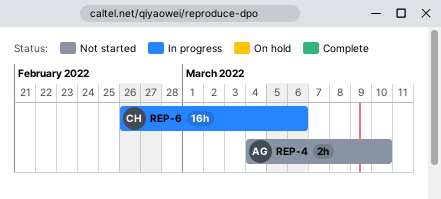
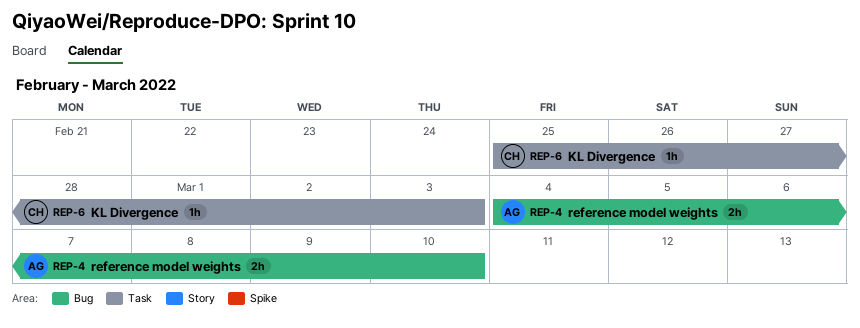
REP-6, estimate: 16h -> 1h
REP-6, start: Feb 26 -> Feb 25
REP-6, due: Mar 6 -> Mar 3

